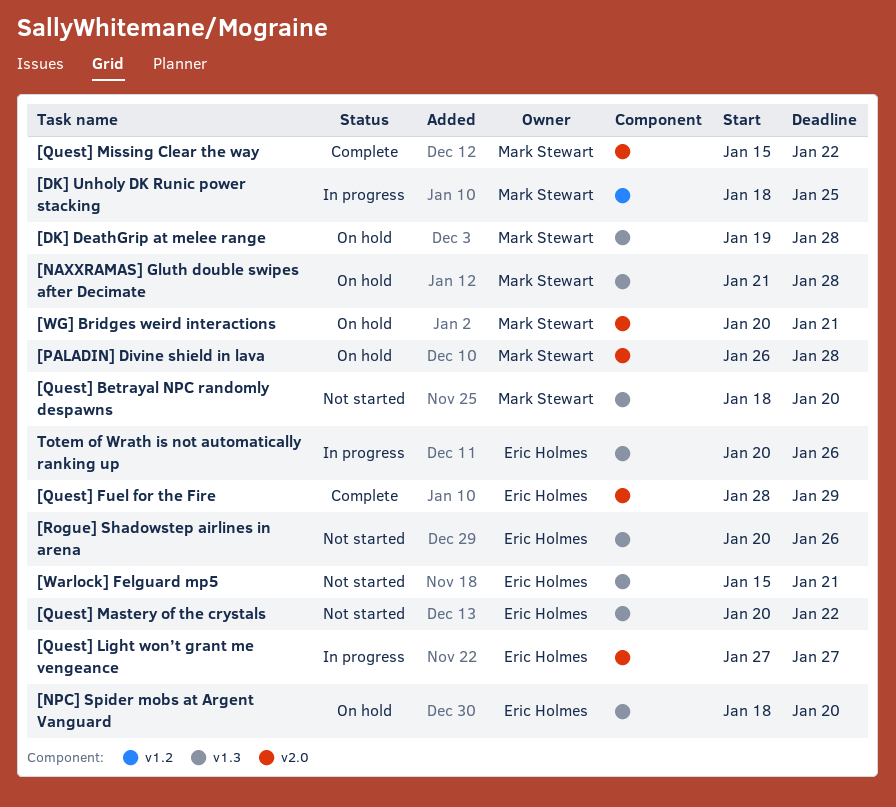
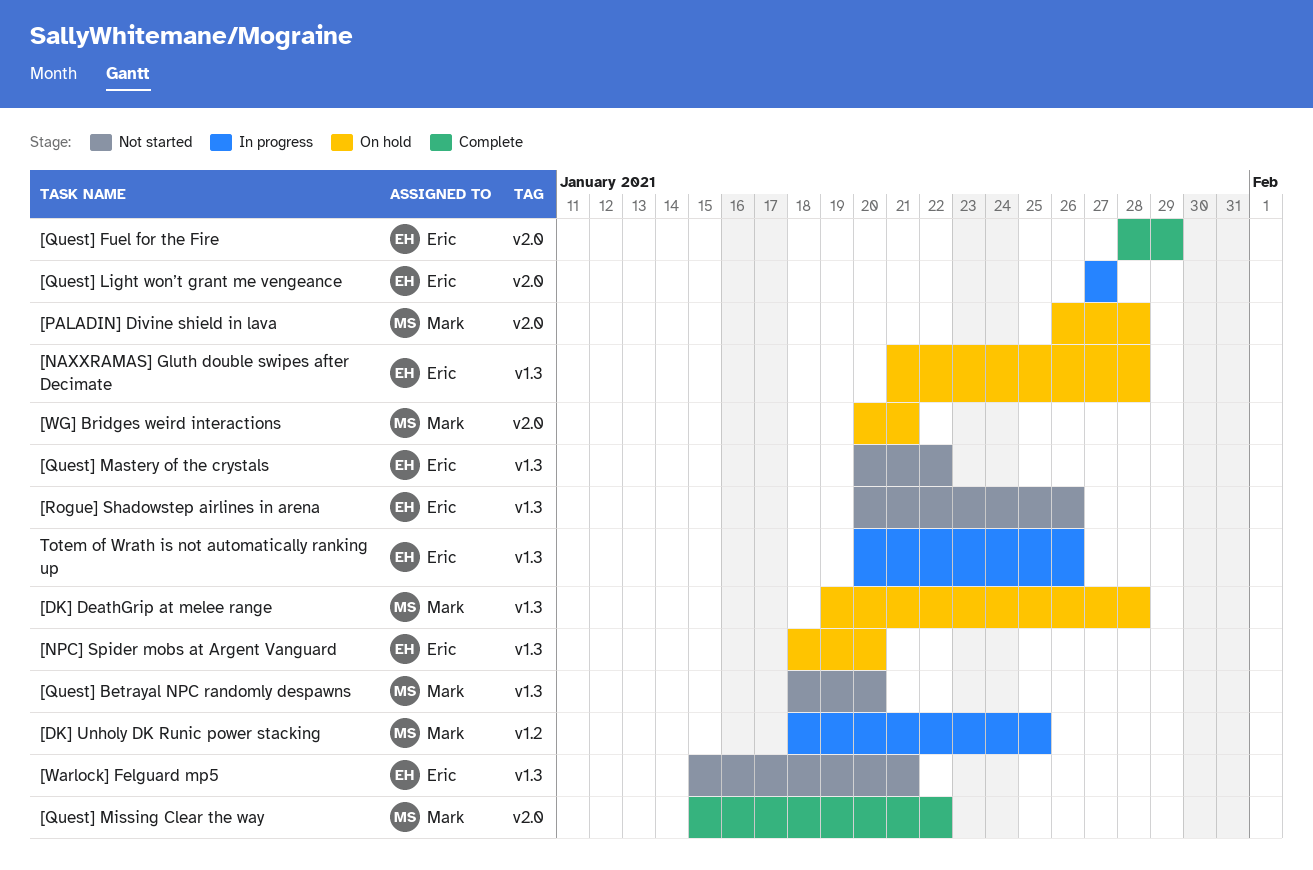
[NAXXRAMAS] Gluth double swipes after Decimate, owner: Mark Stewart -> Eric Holmes

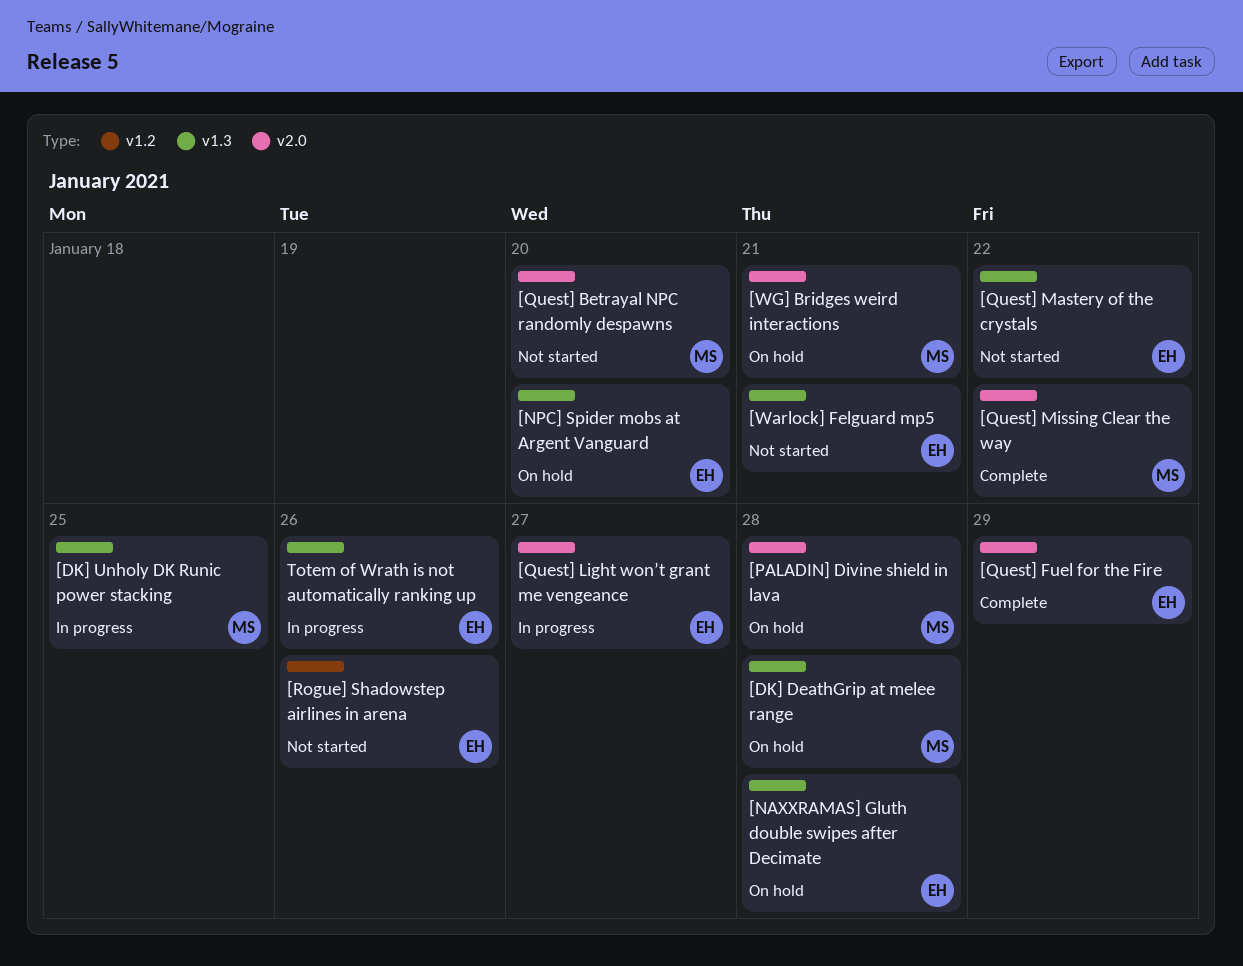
[DK] Unholy DK Runic power stacking, label: v1.2 -> v1.3
[Quest] Betrayal NPC randomly despawns, label: v1.3 -> v2.0
[Rogue] Shadowstep airlines in arena, label: v1.3 -> v1.2

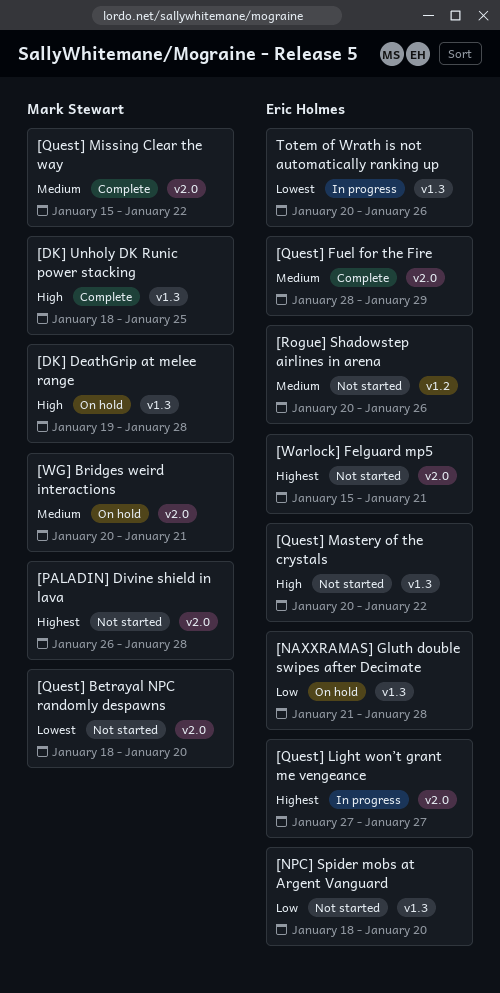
[DK] Unholy DK Runic power stacking, status: In progress -> Complete
[NPC] Spider mobs at Argent Vanguard, status: On hold -> Not started
[PALADIN] Divine shield in lava, status: On hold -> Not started
[Warlock] Felguard mp5, label: v1.3 -> v2.0

